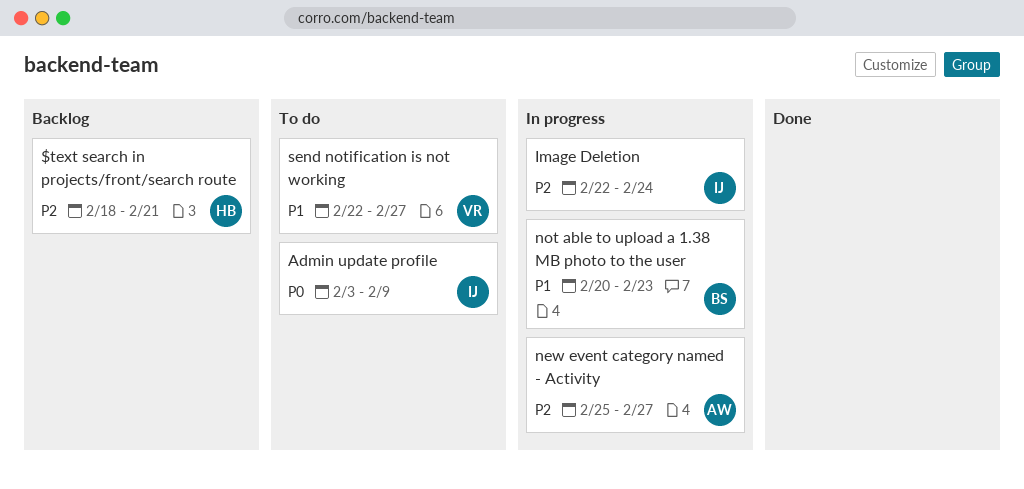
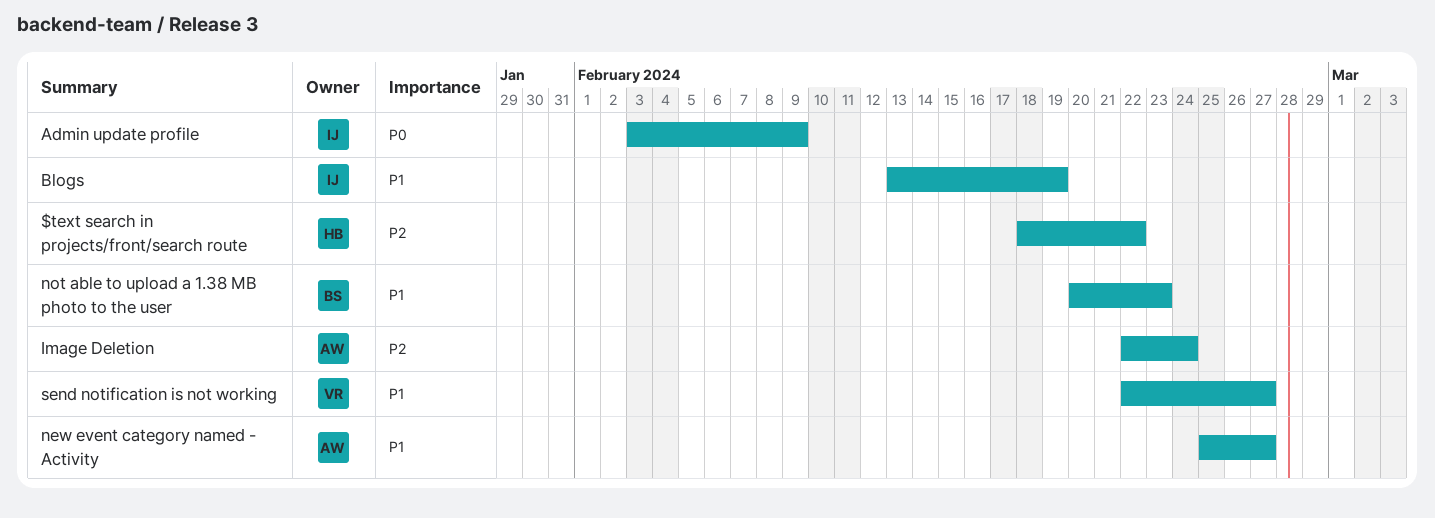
$text search in projects/front/search route, due: Feb 21 -> Feb 22
Blogs: none -> present
Image Deletion, owner: IJ -> AW
new event category named - Activity, priority: P2 -> P1

